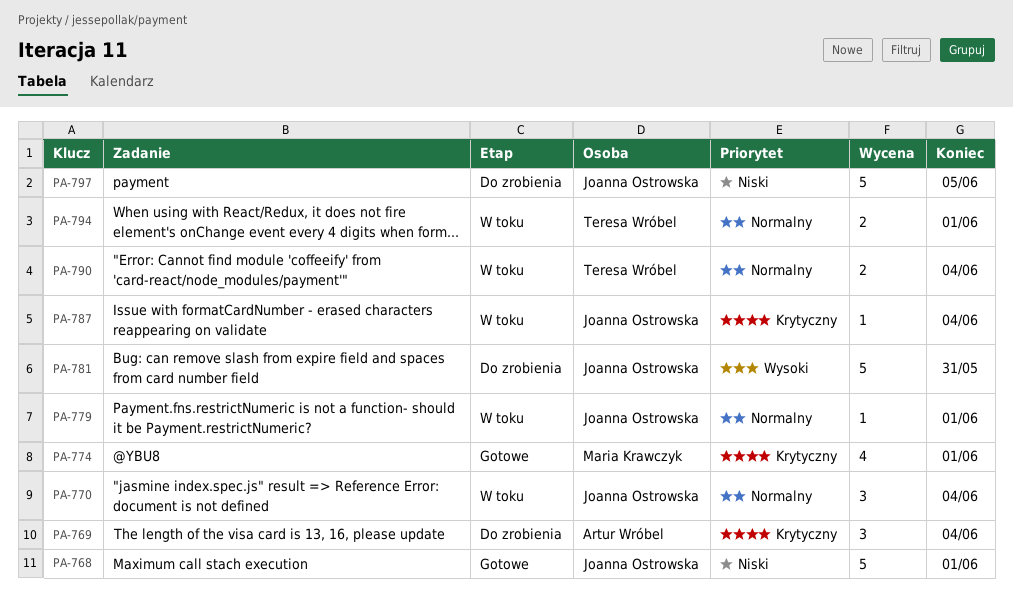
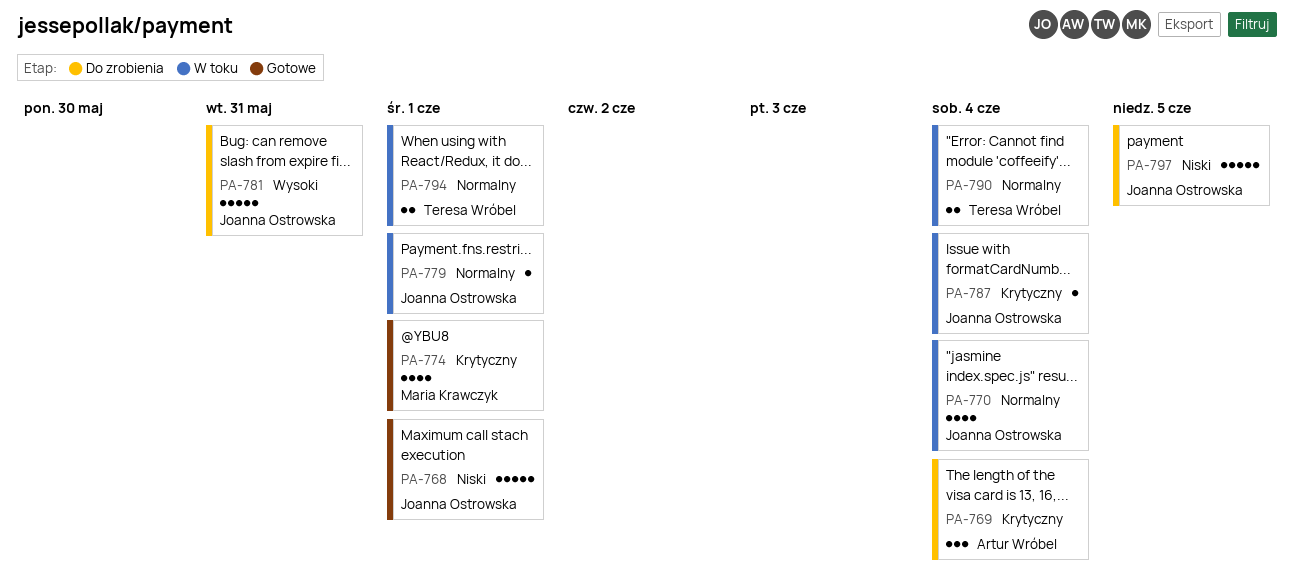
PA-770, estimate: 3 -> 4

